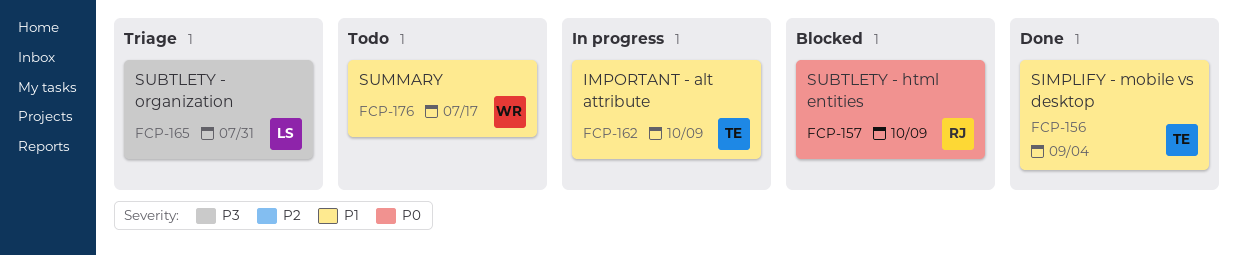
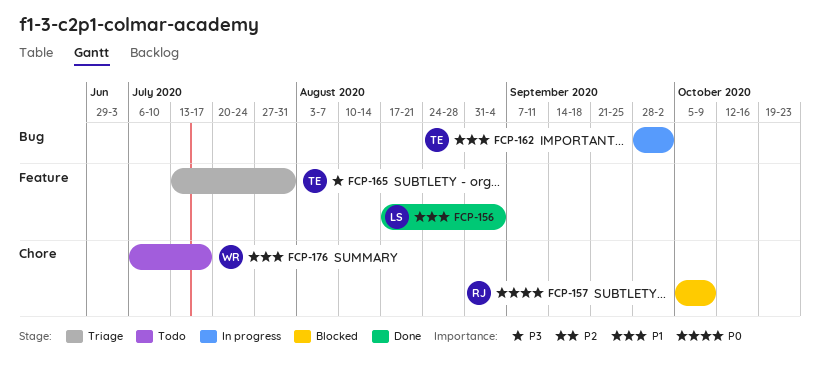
FCP-156, owner: TE -> LS
FCP-162, due: Oct 9 -> Oct 2
FCP-165, owner: LS -> TE

